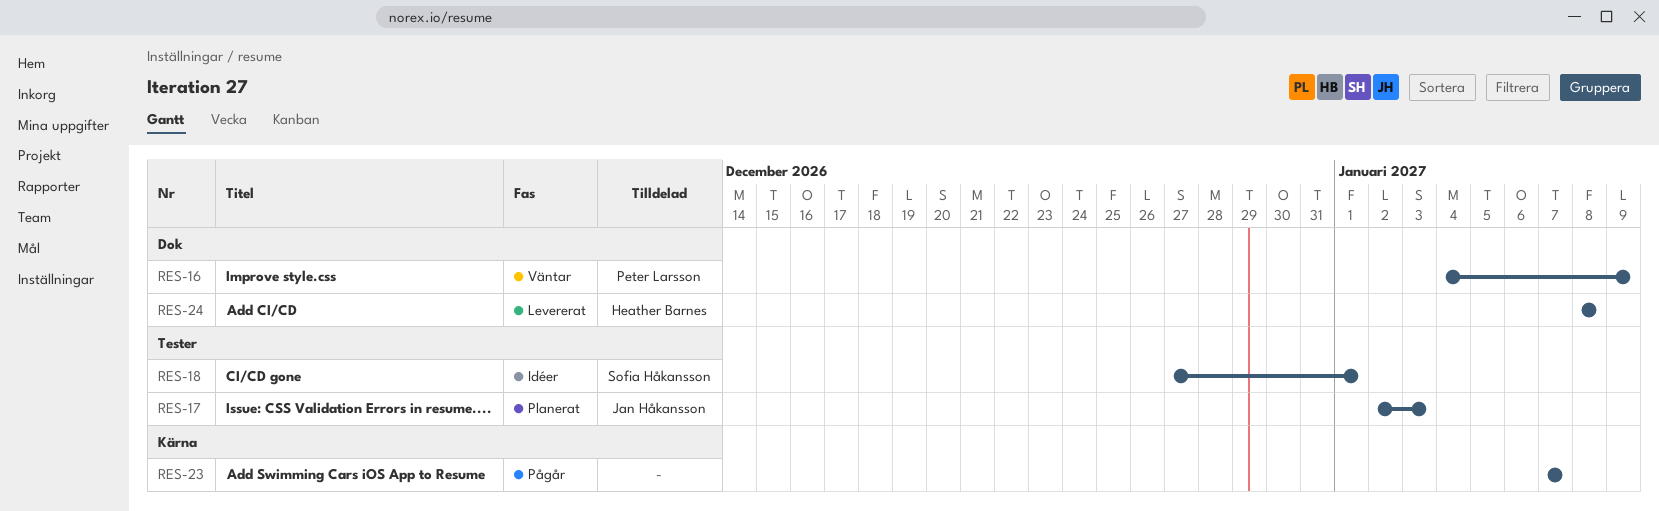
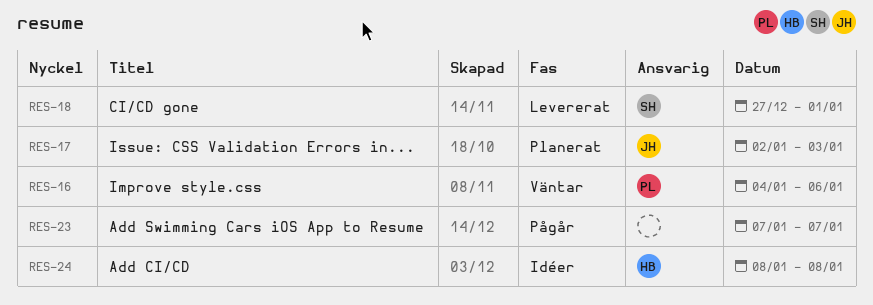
RES-16, due: Jan 9 -> Jan 6
RES-18, status: Idéer -> Levererat
RES-24, status: Levererat -> Idéer

